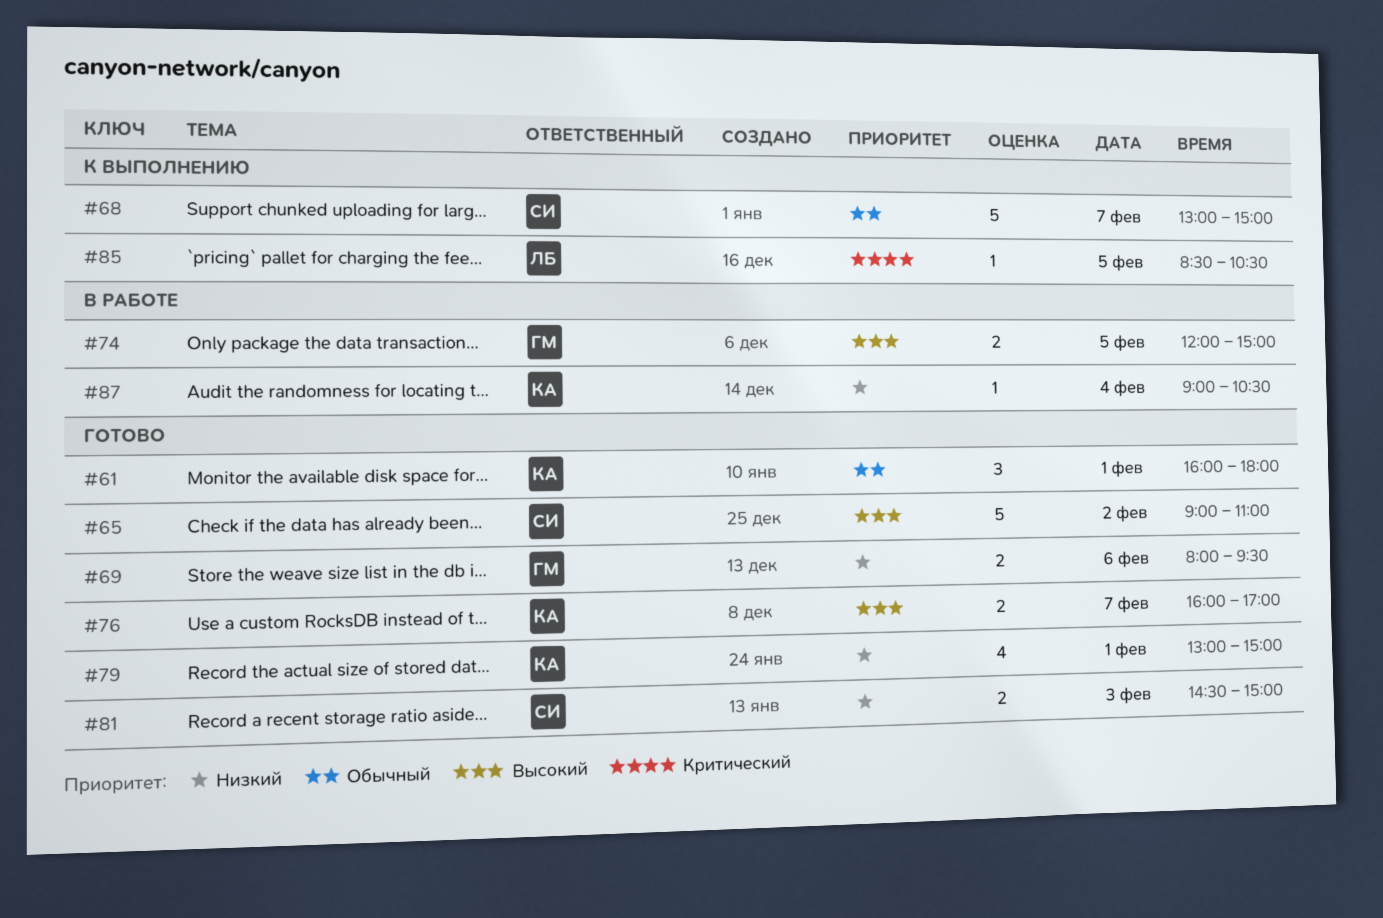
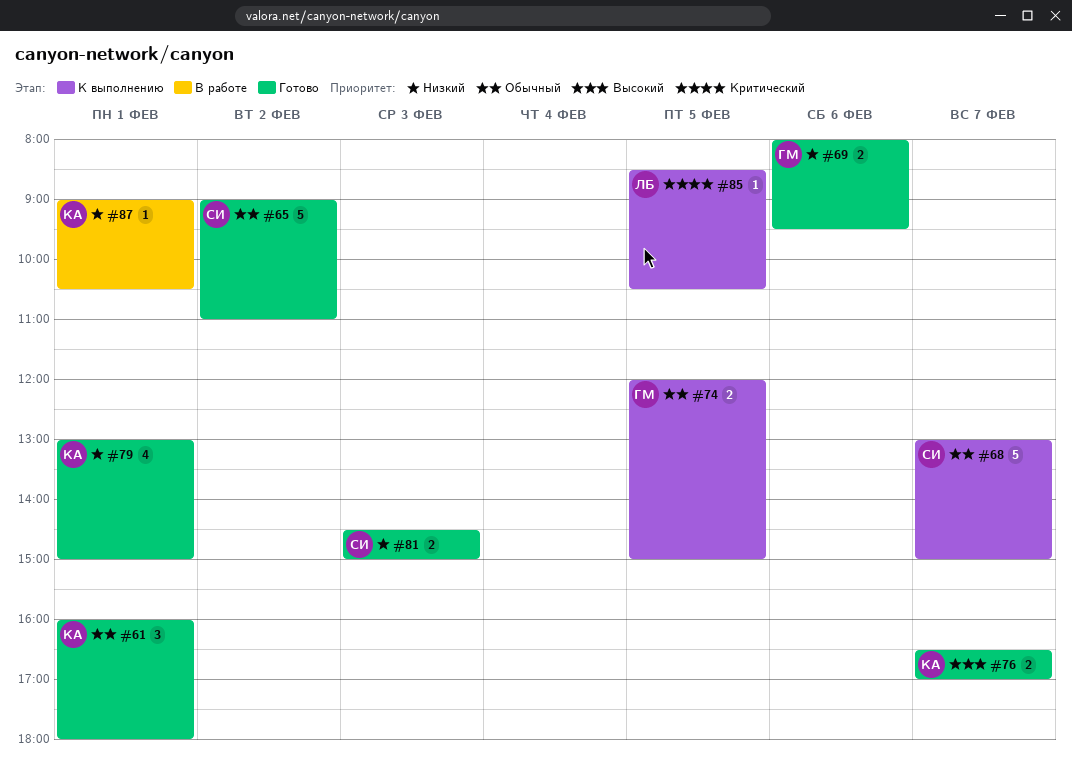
#65, priority: Высокий -> Обычный
#74, status: В работе -> К выполнению
#74, priority: Высокий -> Обычный
#76, begins: 16:00 -> 16:30
#87, day: Feb 4 -> Feb 1

